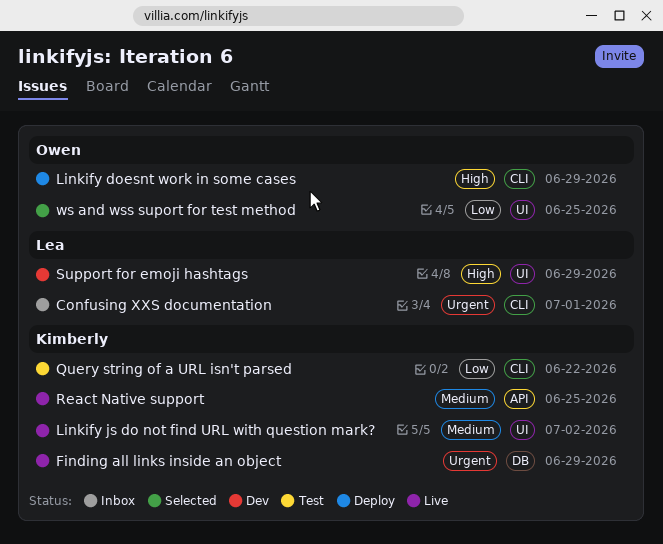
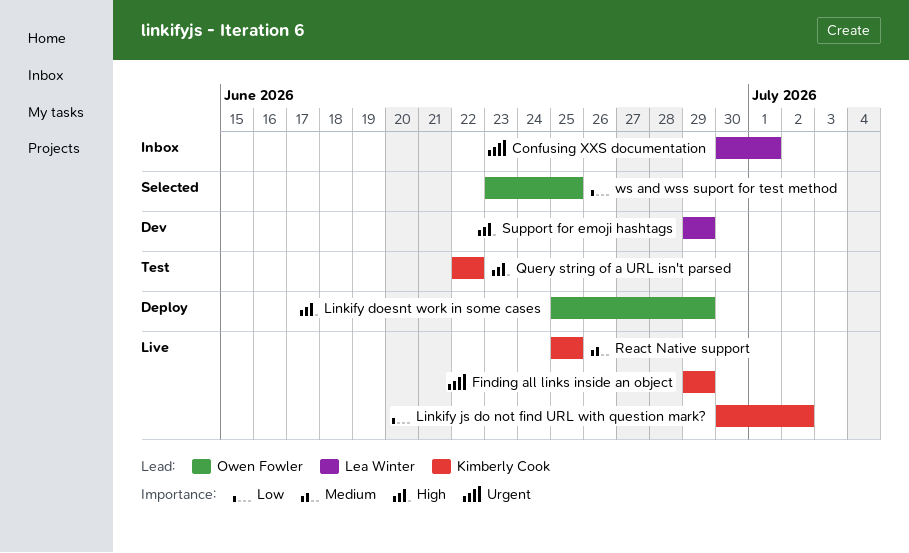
Linkify js do not find URL with question mark?, priority: Medium -> Low
Query string of a URL isn't parsed, priority: Low -> High

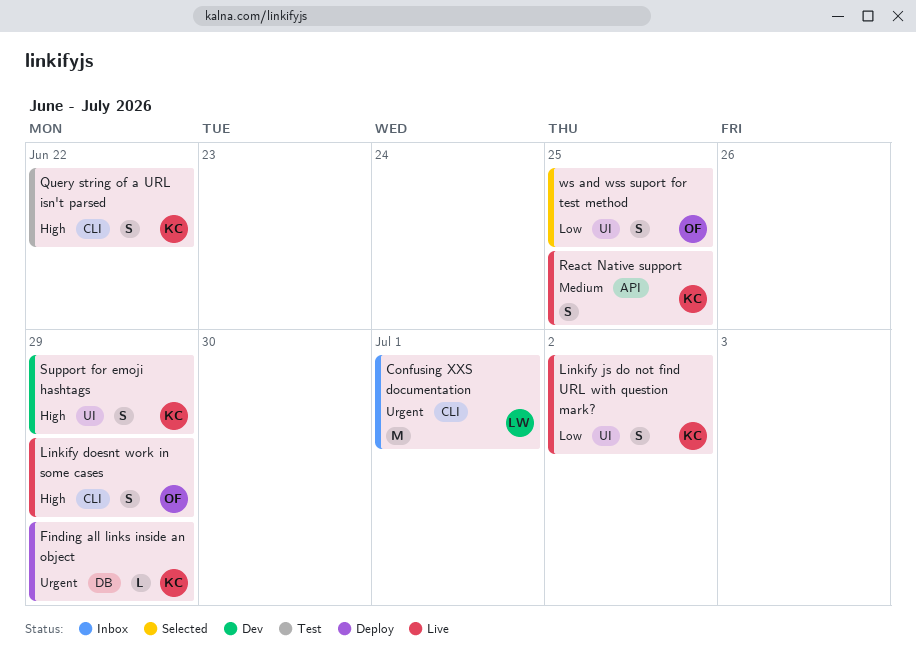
Finding all links inside an object, status: Live -> Deploy
Linkify doesnt work in some cases, status: Deploy -> Live
Support for emoji hashtags, owner: Lea Winter -> Kimberly Cook

